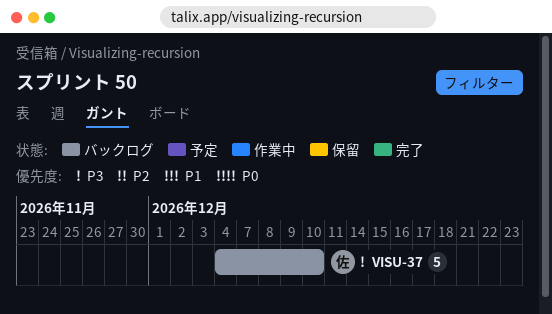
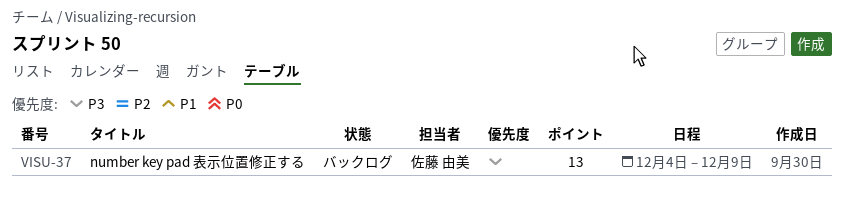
VISU-37, estimate: 5 -> 13
VISU-37, due: Dec 10 -> Dec 9

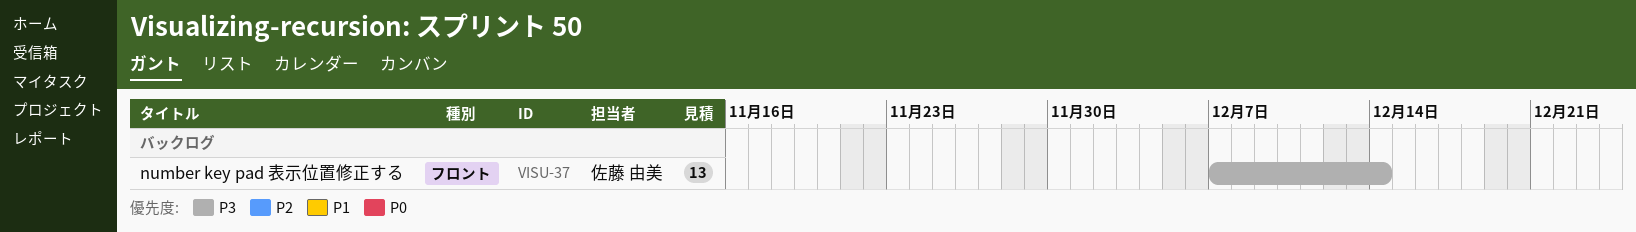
VISU-37, start: Dec 4 -> Dec 7
VISU-37, due: Dec 9 -> Dec 14

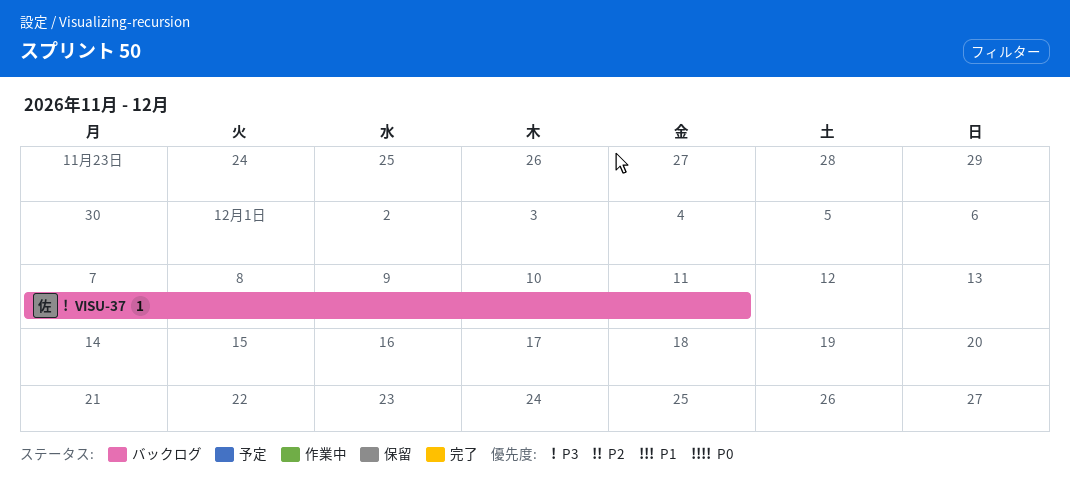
VISU-37, estimate: 13 -> 1
VISU-37, due: Dec 14 -> Dec 11

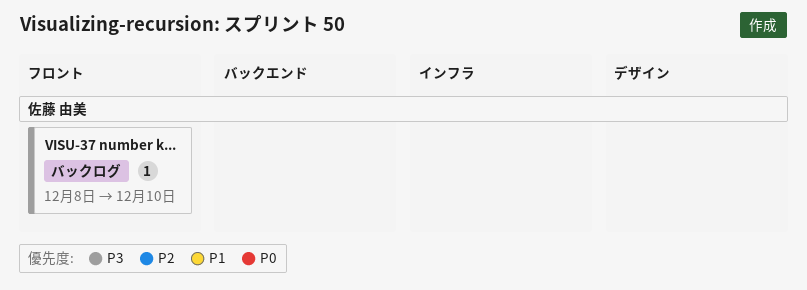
VISU-37, start: Dec 7 -> Dec 8
VISU-37, due: Dec 11 -> Dec 10

